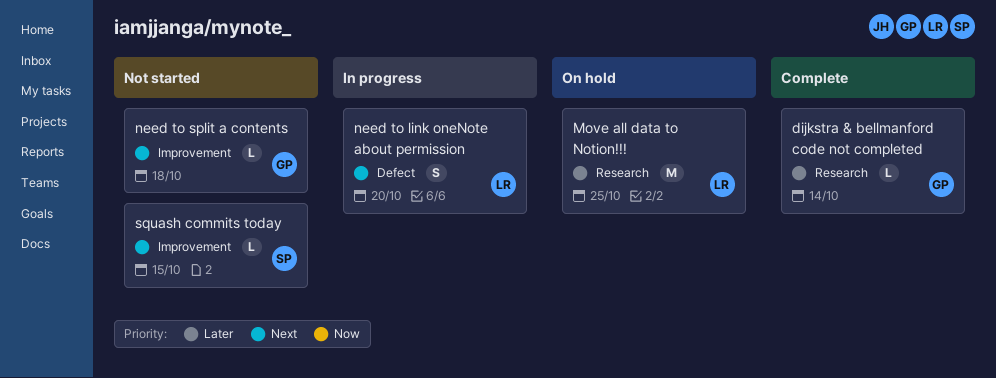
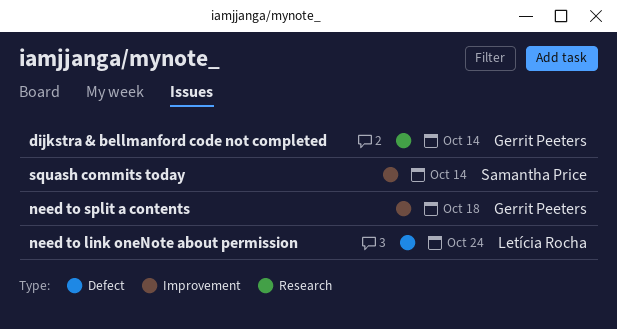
Move all data to Notion!!!: present -> none
need to link oneNote about permission, due: Oct 20 -> Oct 24
squash commits today, due: Oct 15 -> Oct 14

